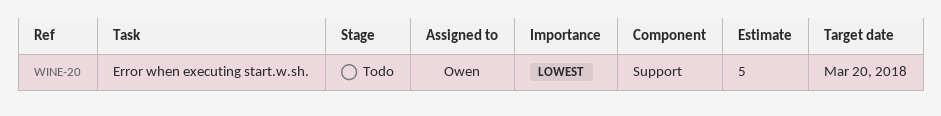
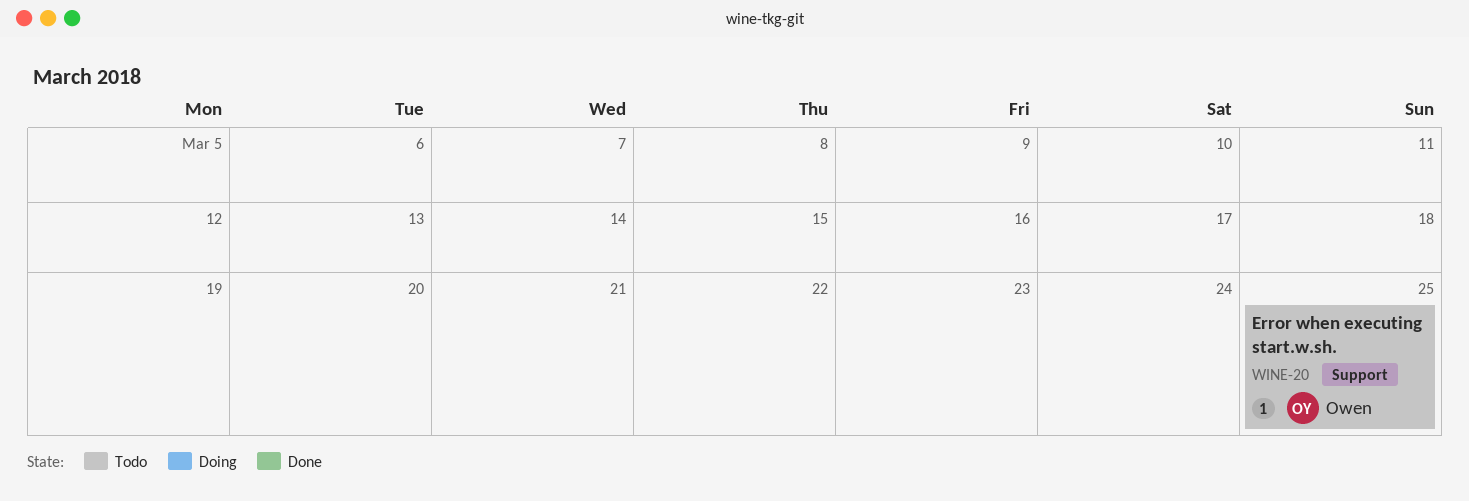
WINE-20, estimate: 5 -> 1
WINE-20, due: Mar 20 -> Mar 25

